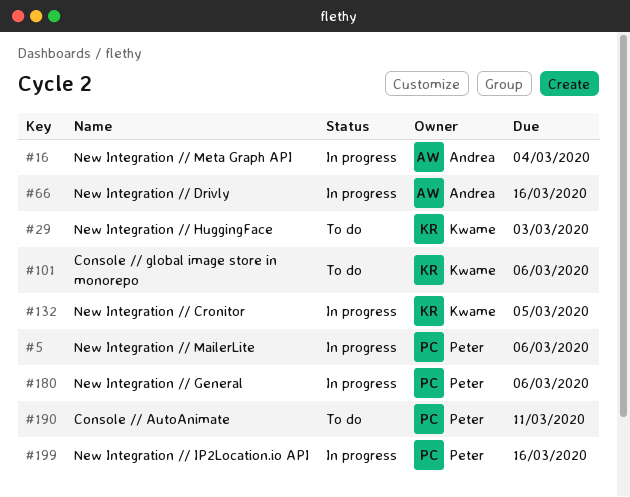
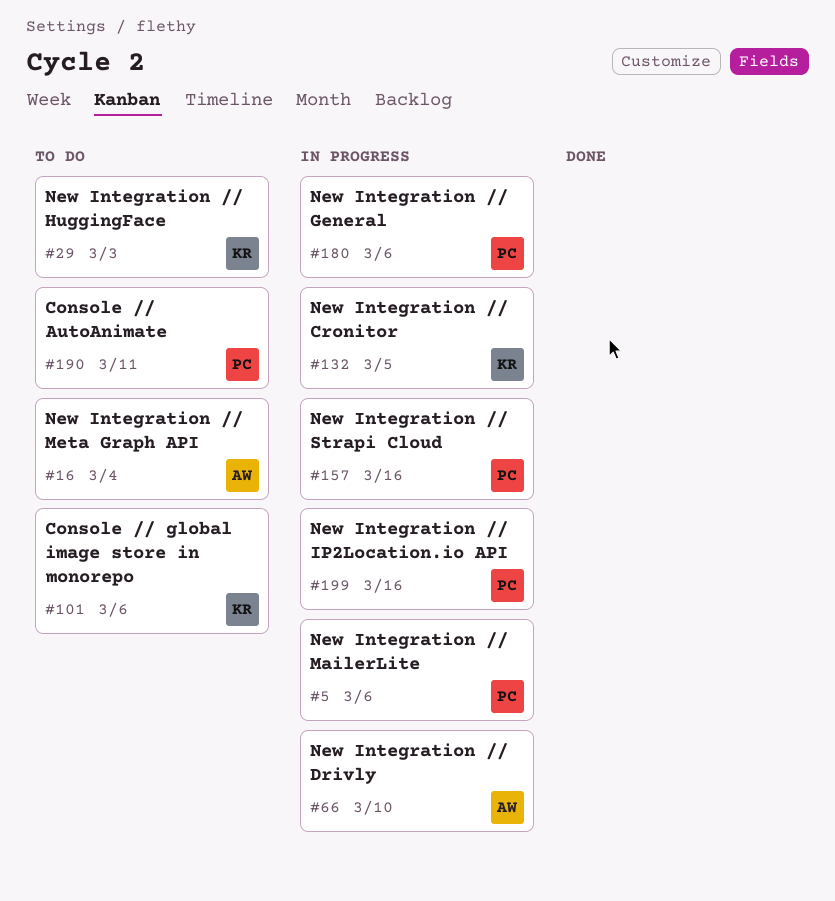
#16, status: In progress -> To do
#66, due: Mar 16 -> Mar 10
#157: none -> present

